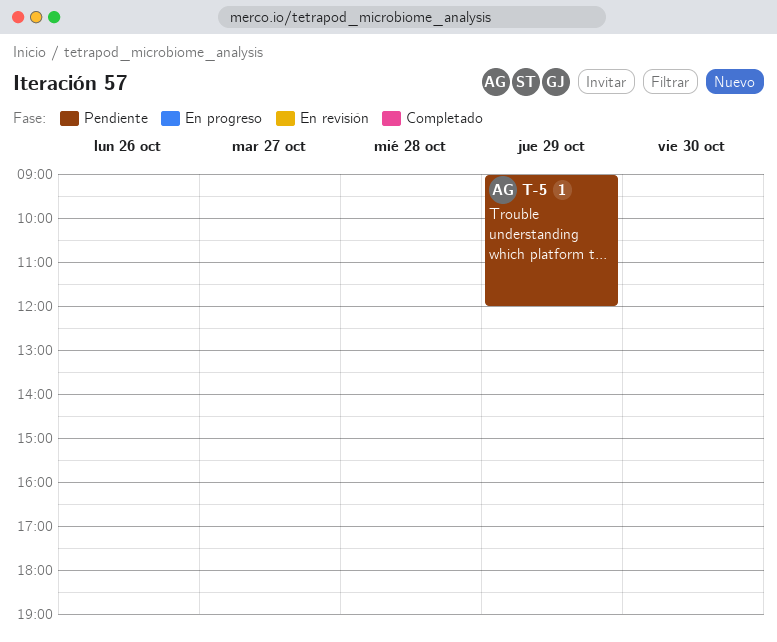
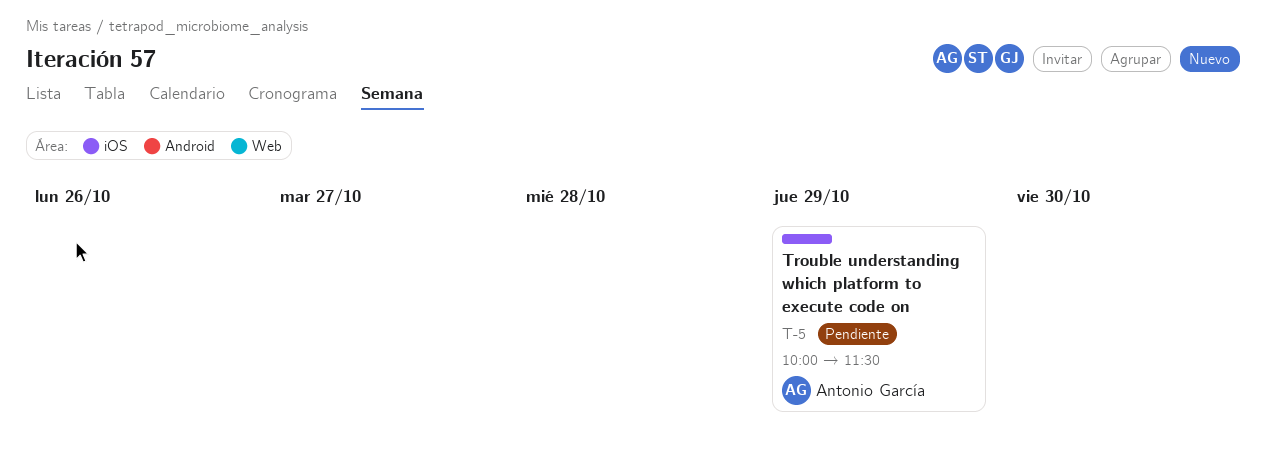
T-5, begins: 09:00 -> 10:00
T-5, ends: 12:00 -> 11:30

